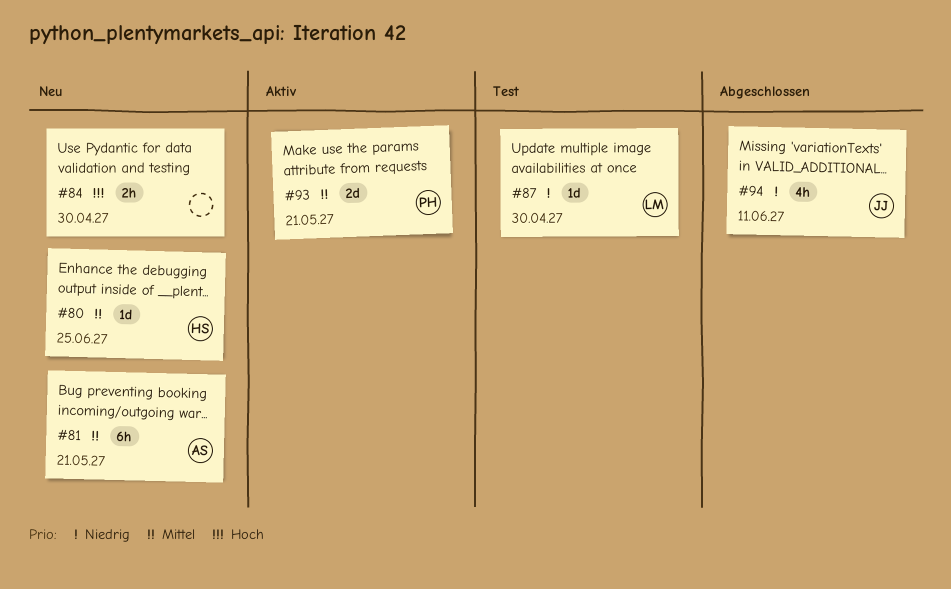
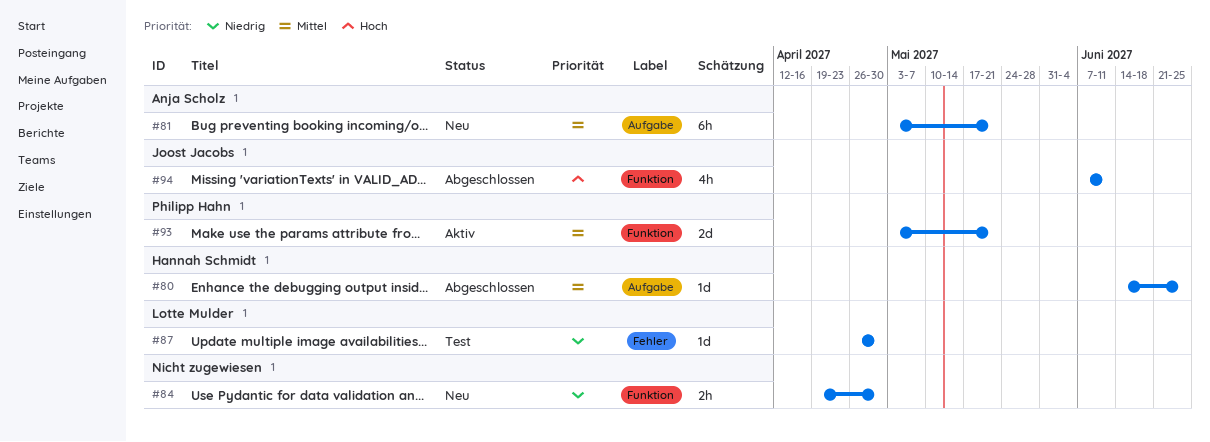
#80, status: Neu -> Abgeschlossen
#84, priority: Hoch -> Niedrig
#94, priority: Niedrig -> Hoch

